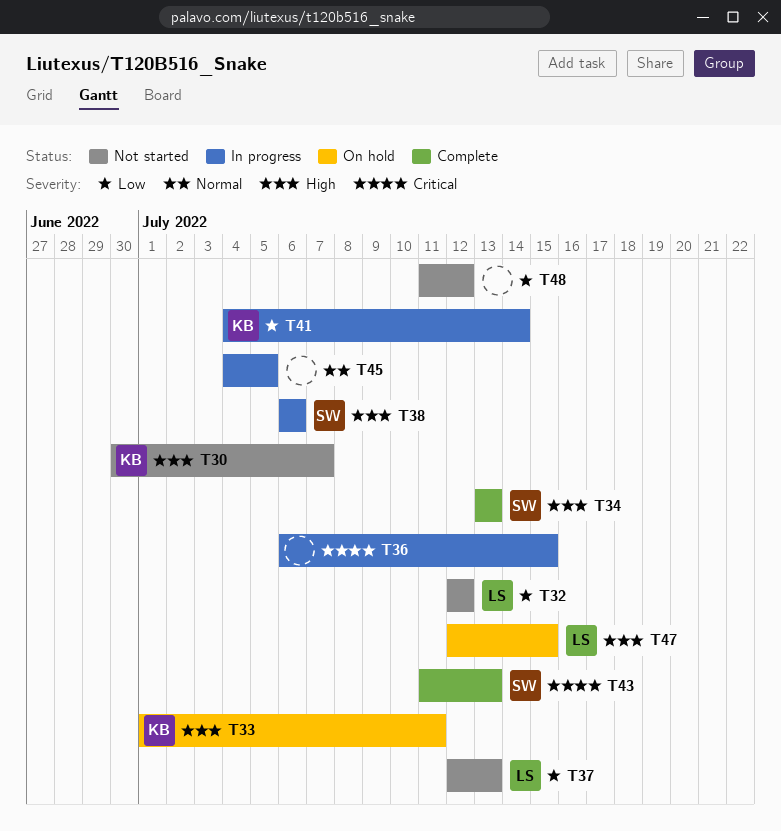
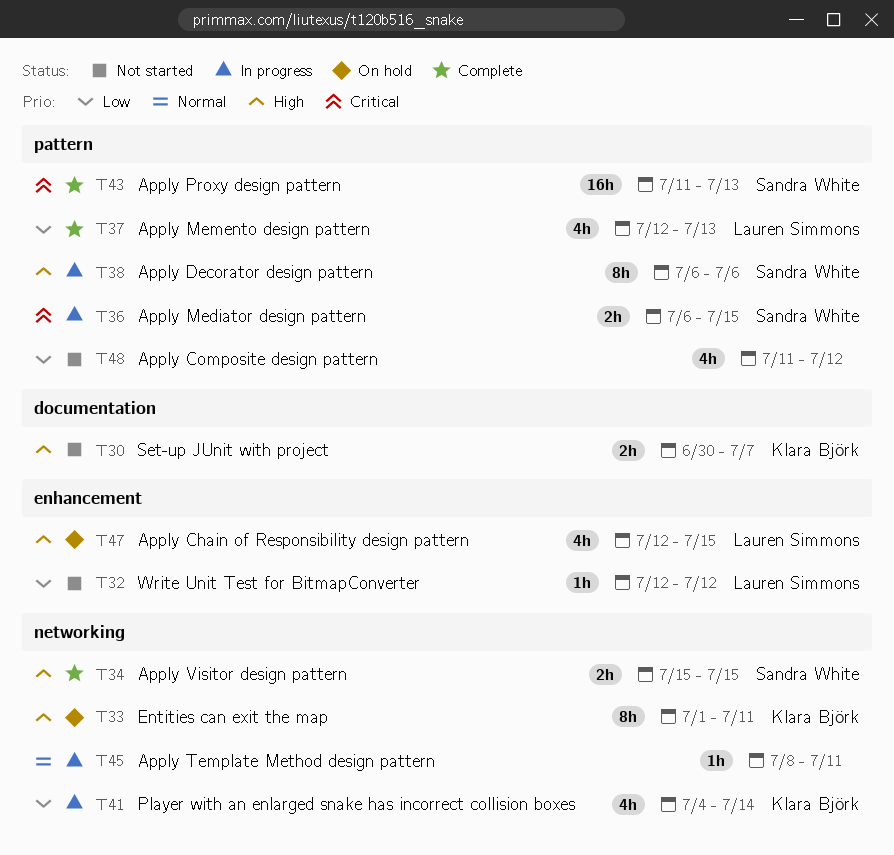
T34, start: Jul 13 -> Jul 15
T34, due: Jul 13 -> Jul 15
T36, owner: none -> Sandra White
T37, status: Not started -> Complete
T45, start: Jul 4 -> Jul 8
T45, due: Jul 5 -> Jul 11

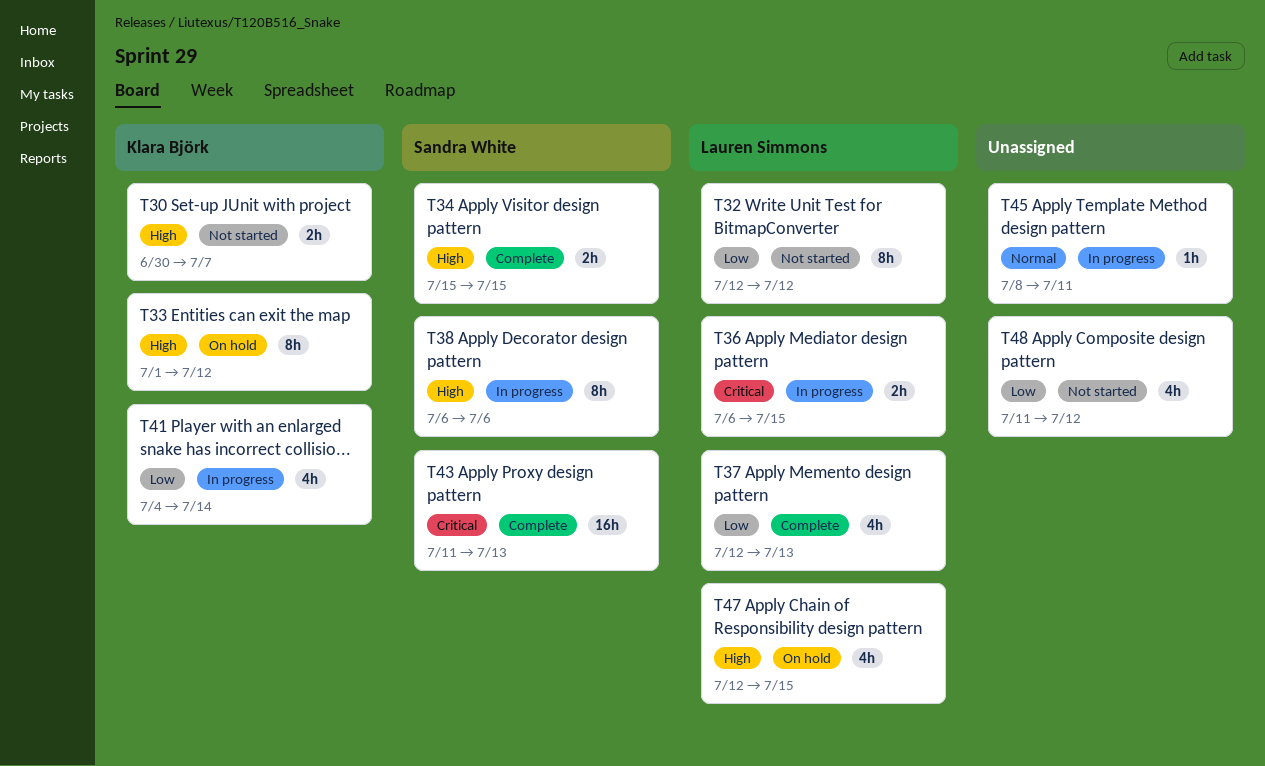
T32, estimate: 1h -> 8h
T33, due: Jul 11 -> Jul 12
T36, owner: Sandra White -> Lauren Simmons

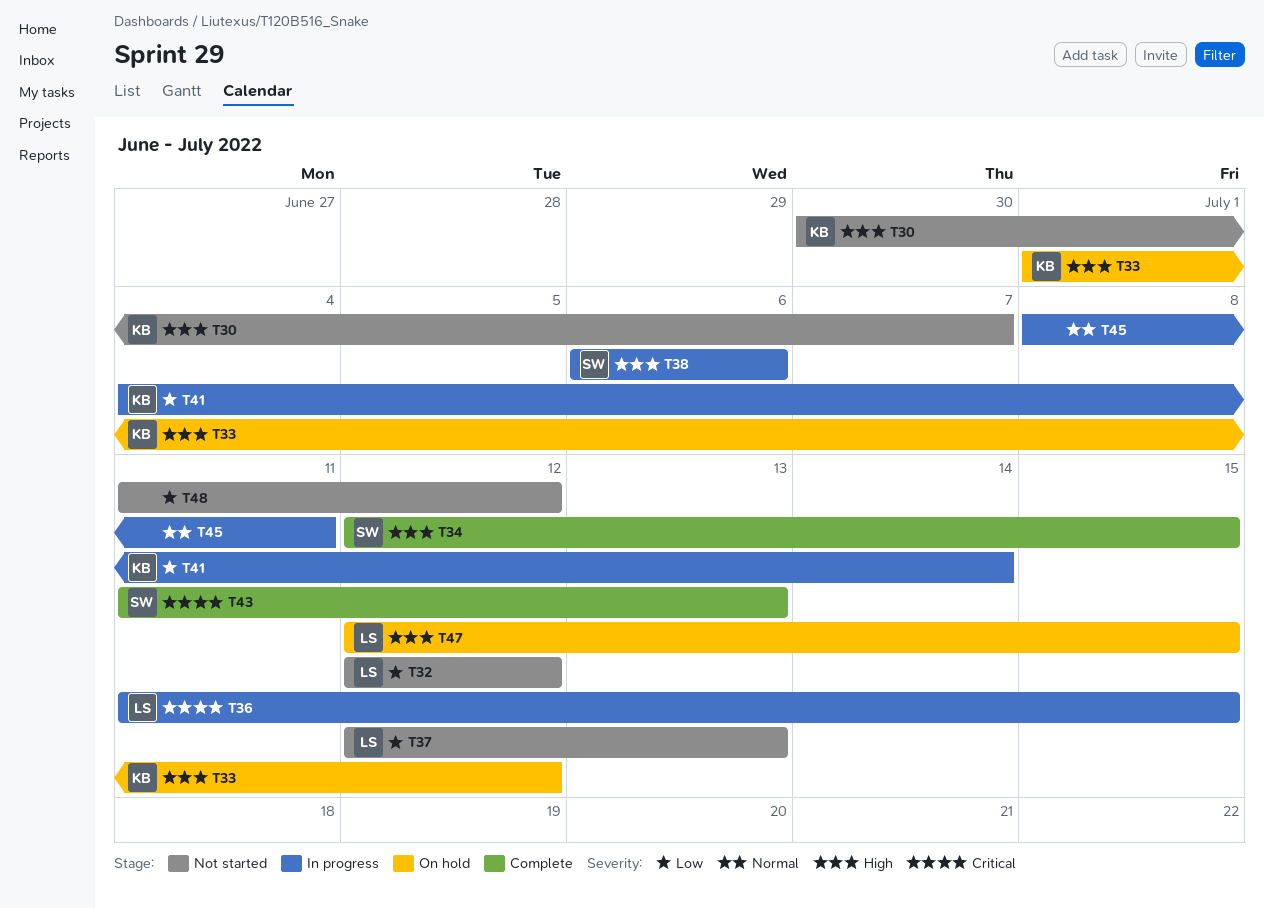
T34, start: Jul 15 -> Jul 12
T36, start: Jul 6 -> Jul 11
T37, status: Complete -> Not started

